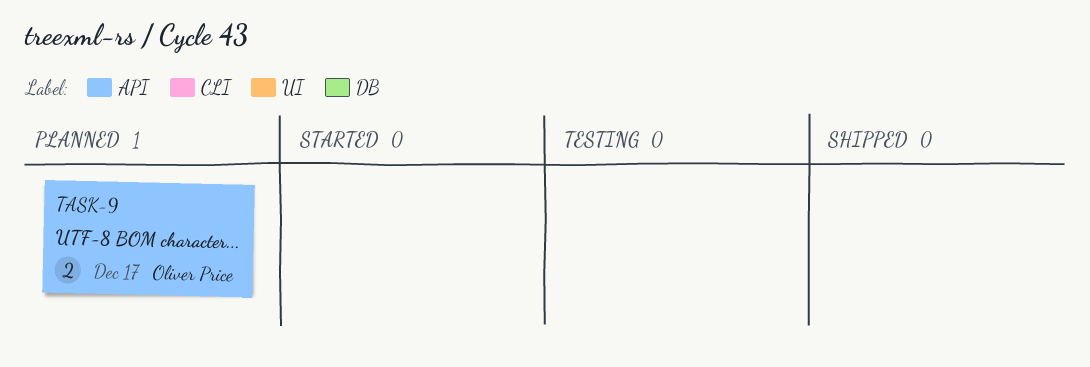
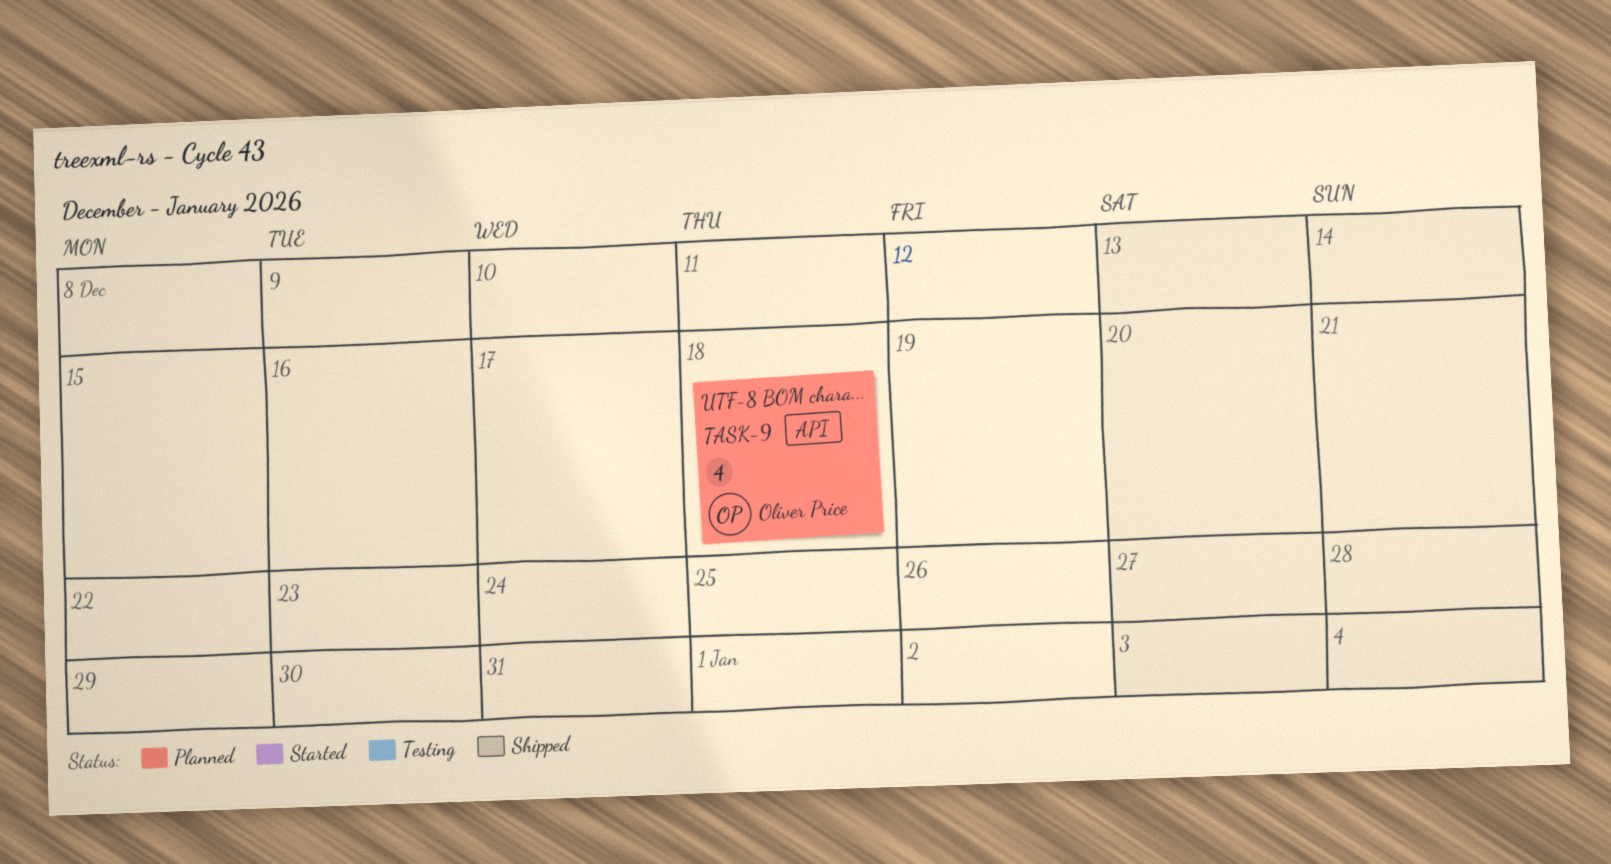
TASK-9, estimate: 2 -> 4
TASK-9, due: Dec 17 -> Dec 18

